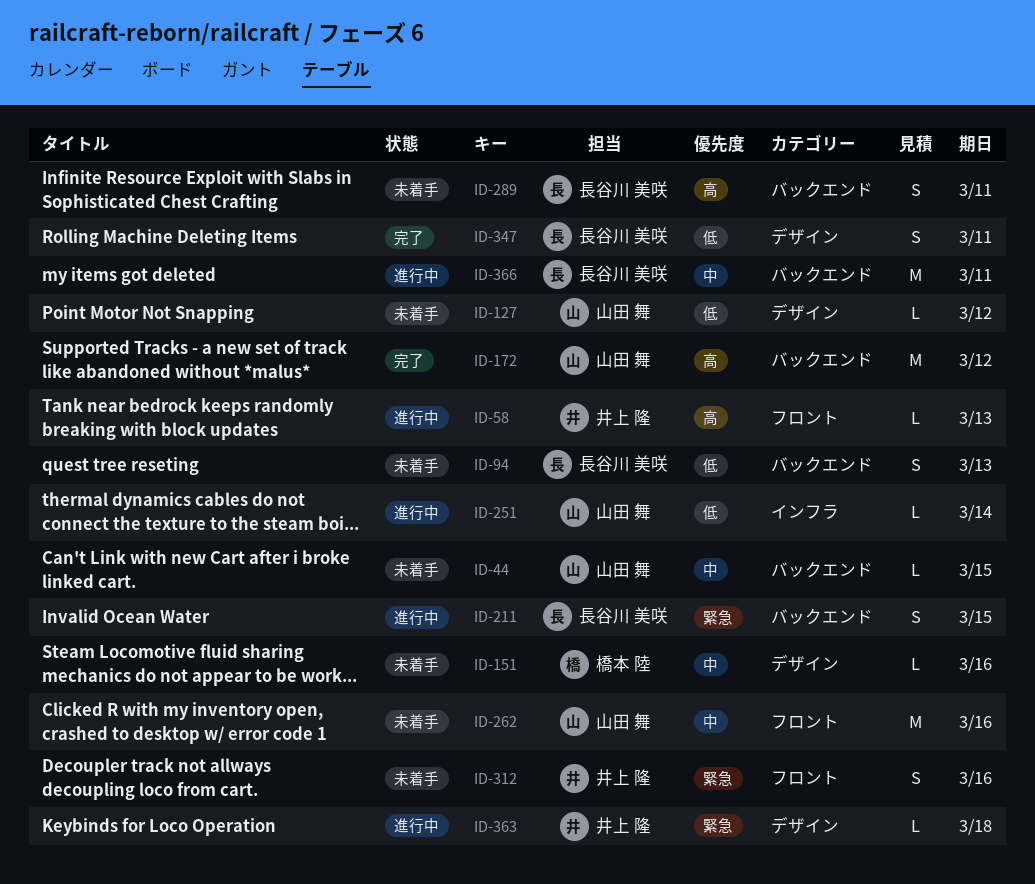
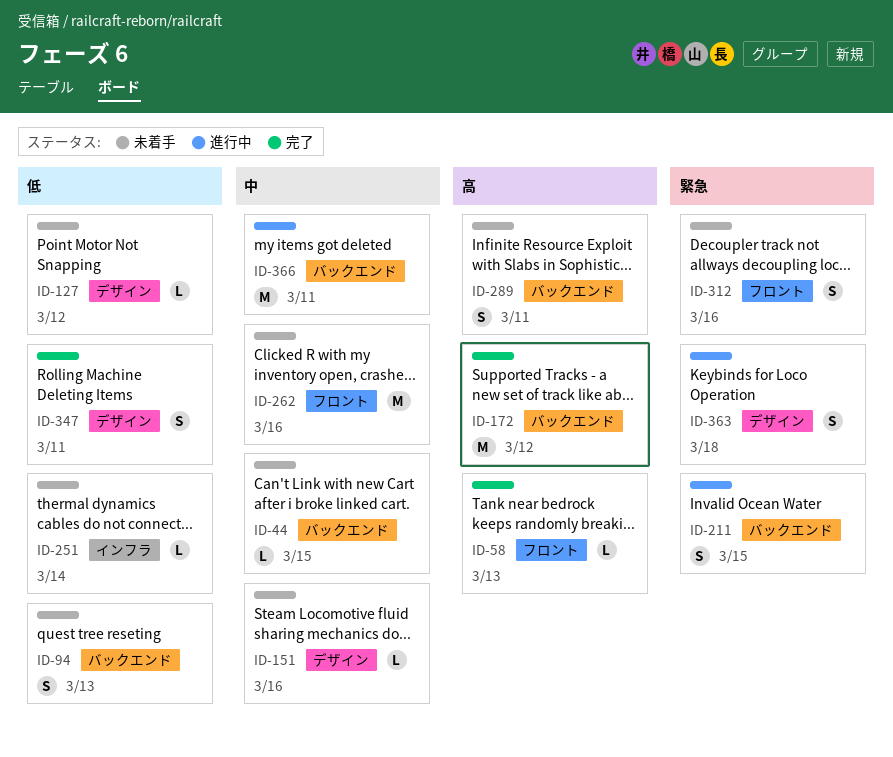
ID-58, status: 進行中 -> 完了
ID-251, status: 進行中 -> 未着手
ID-363, estimate: L -> S

